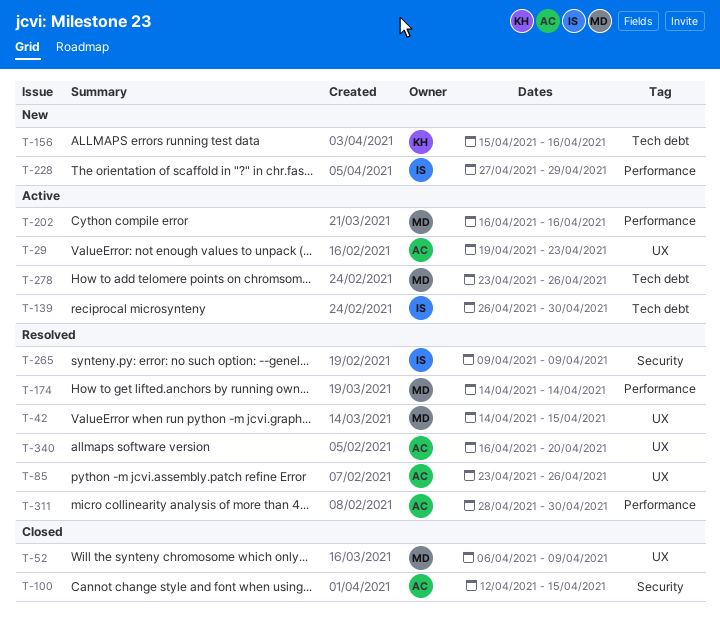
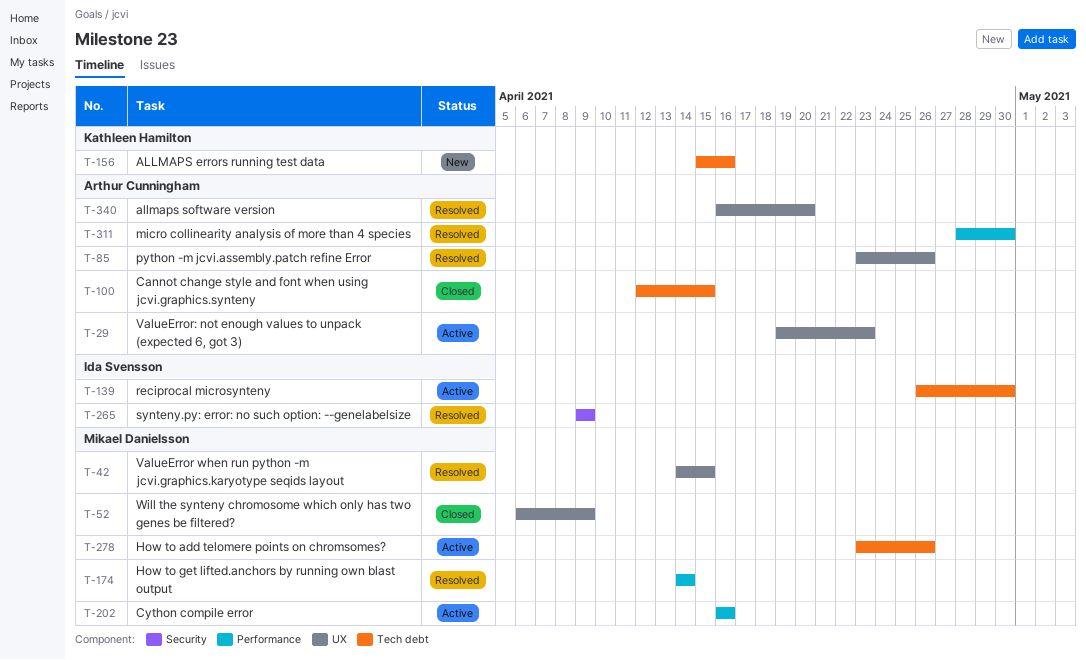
T-100, label: Security -> Tech debt
T-228: present -> none

